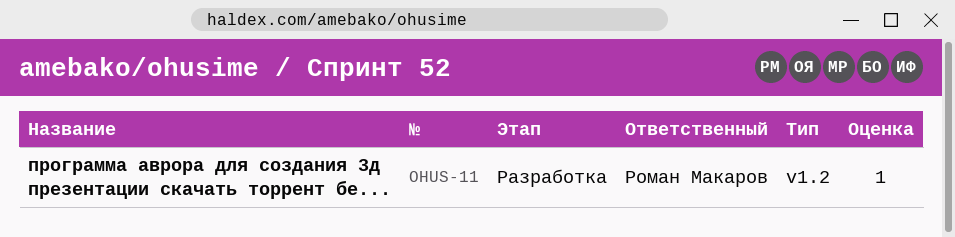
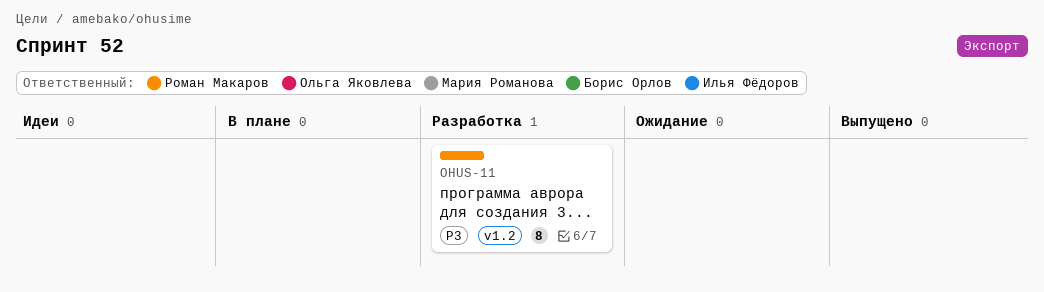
OHUS-11, estimate: 1 -> 8

